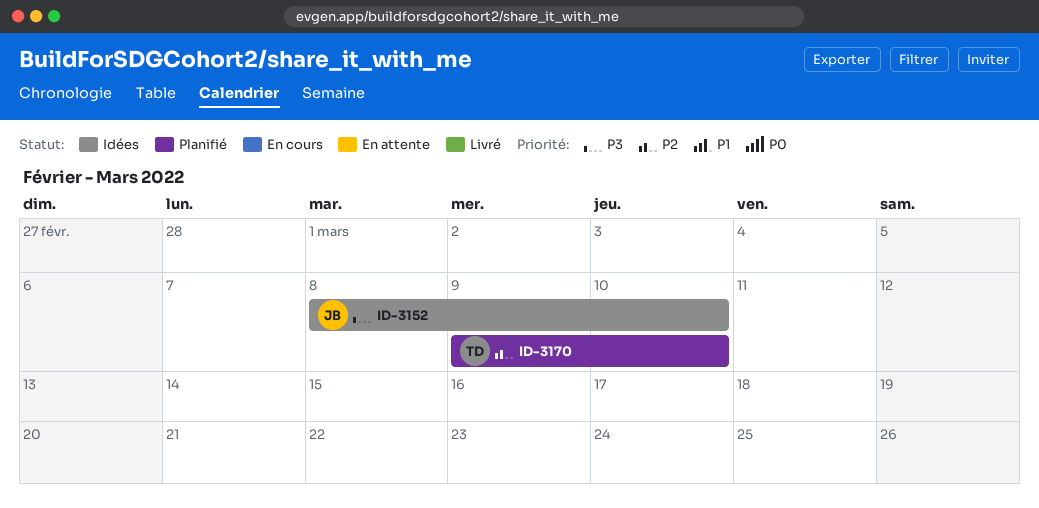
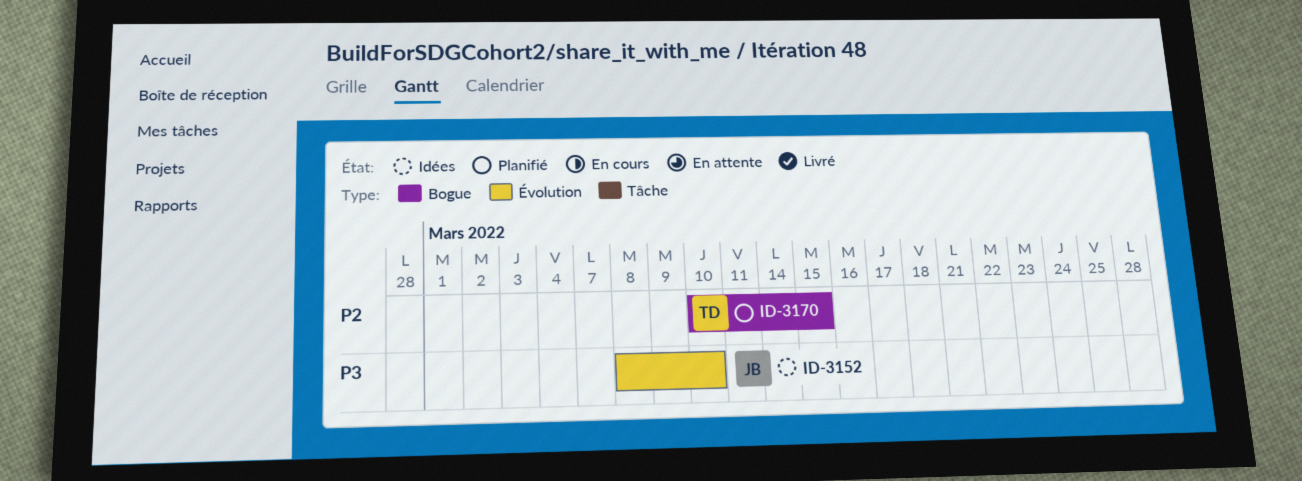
ID-3170, start: Mar 9 -> Mar 10
ID-3170, due: Mar 10 -> Mar 15

